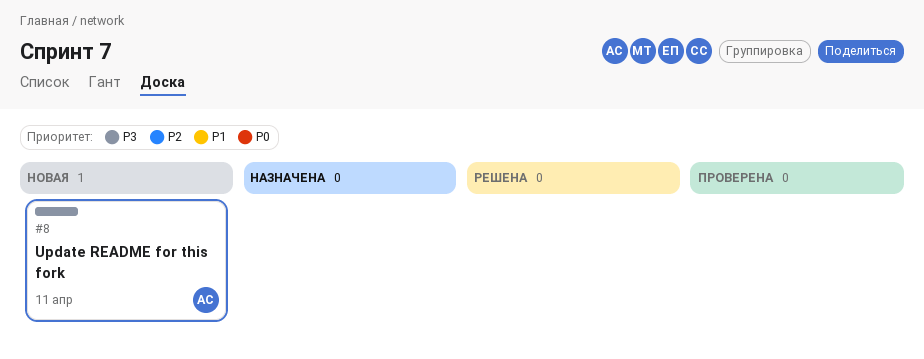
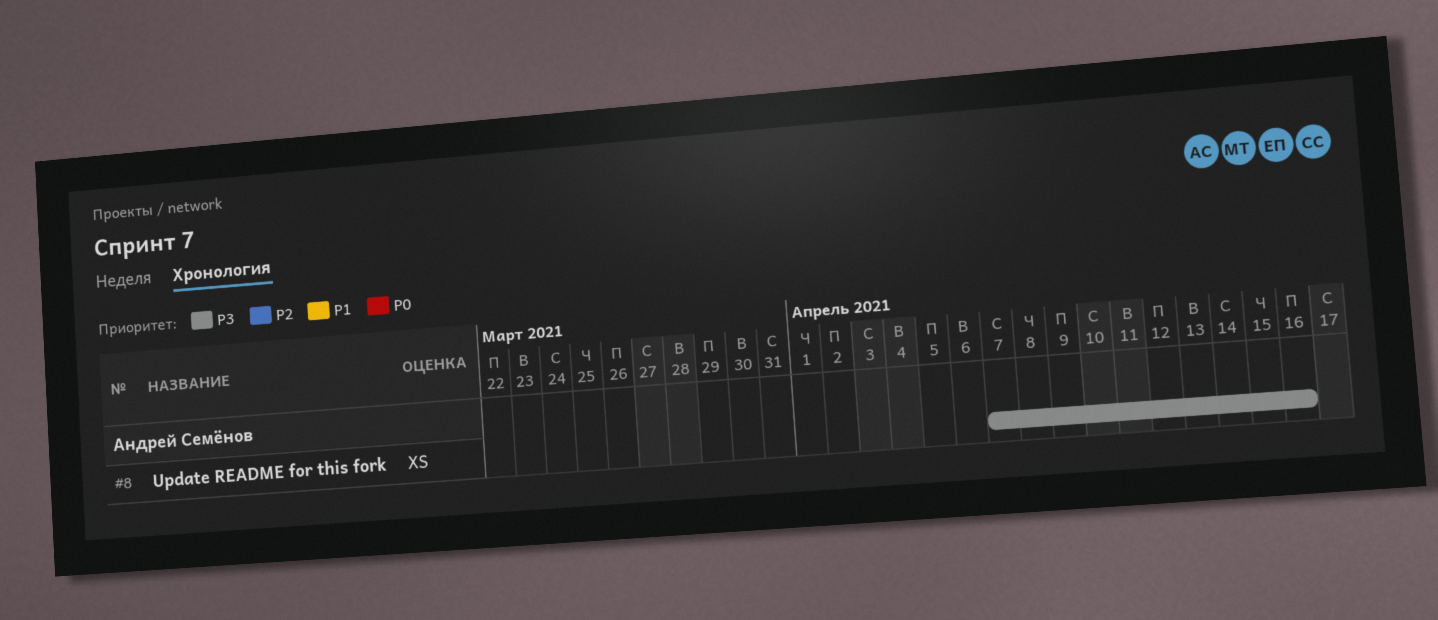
#8, due: Apr 11 -> Apr 16

